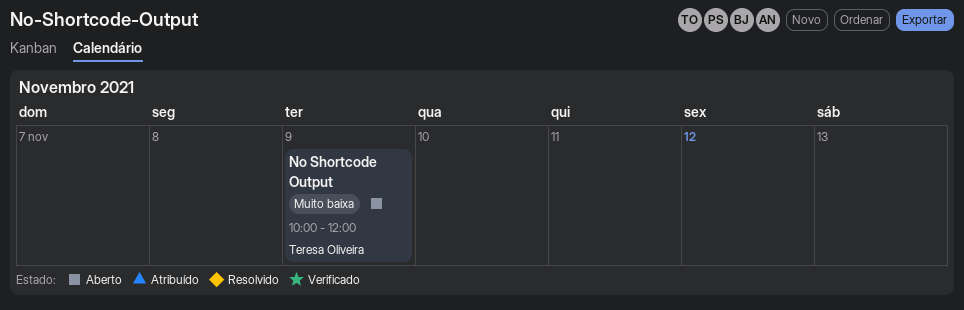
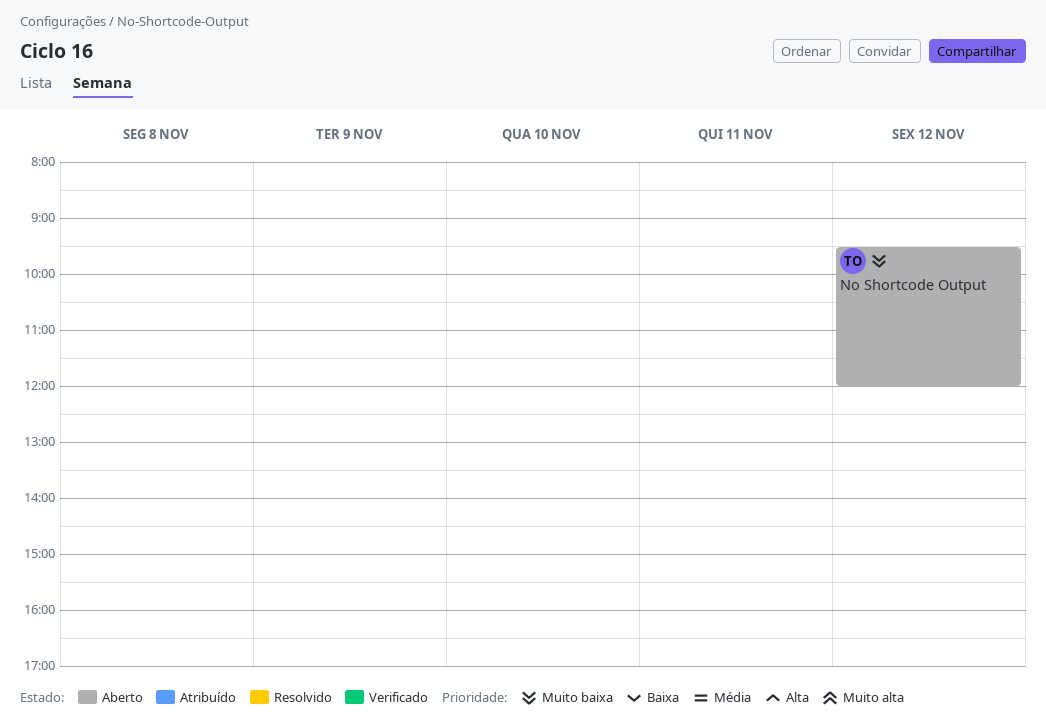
No Shortcode Output, day: Nov 9 -> Nov 12
No Shortcode Output, begins: 10:00 -> 09:30

